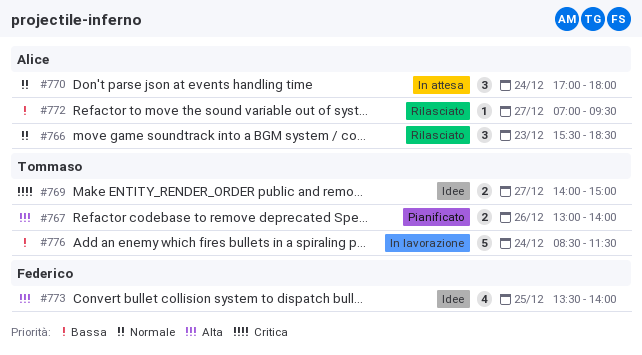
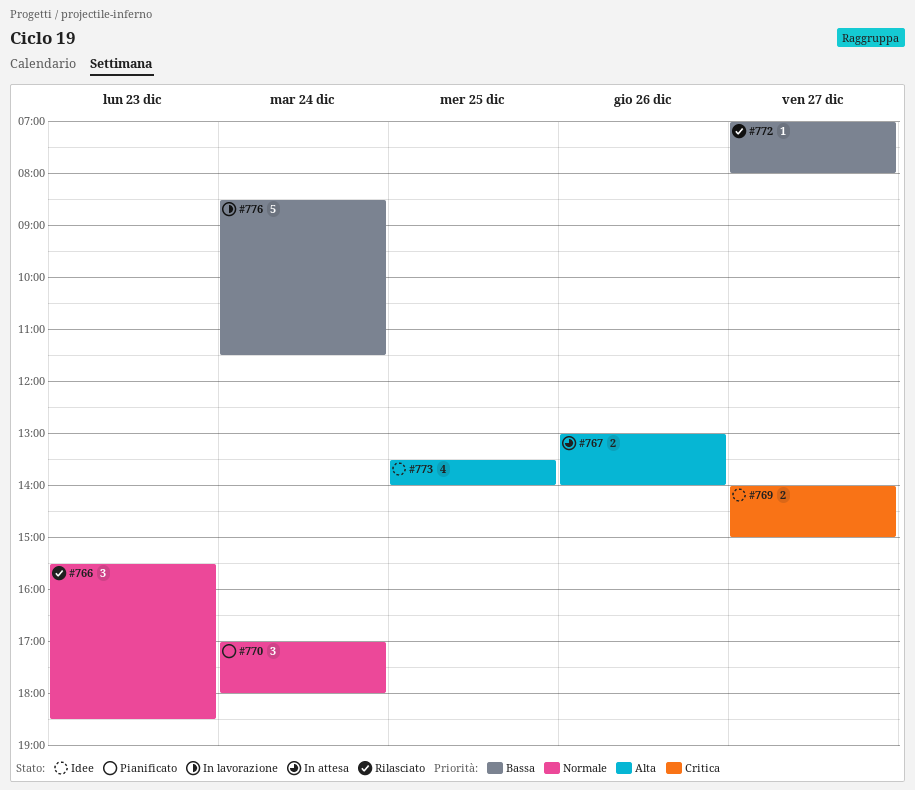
#767, status: Pianificato -> In attesa
#770, status: In attesa -> Pianificato
#772, ends: 09:30 -> 08:00

